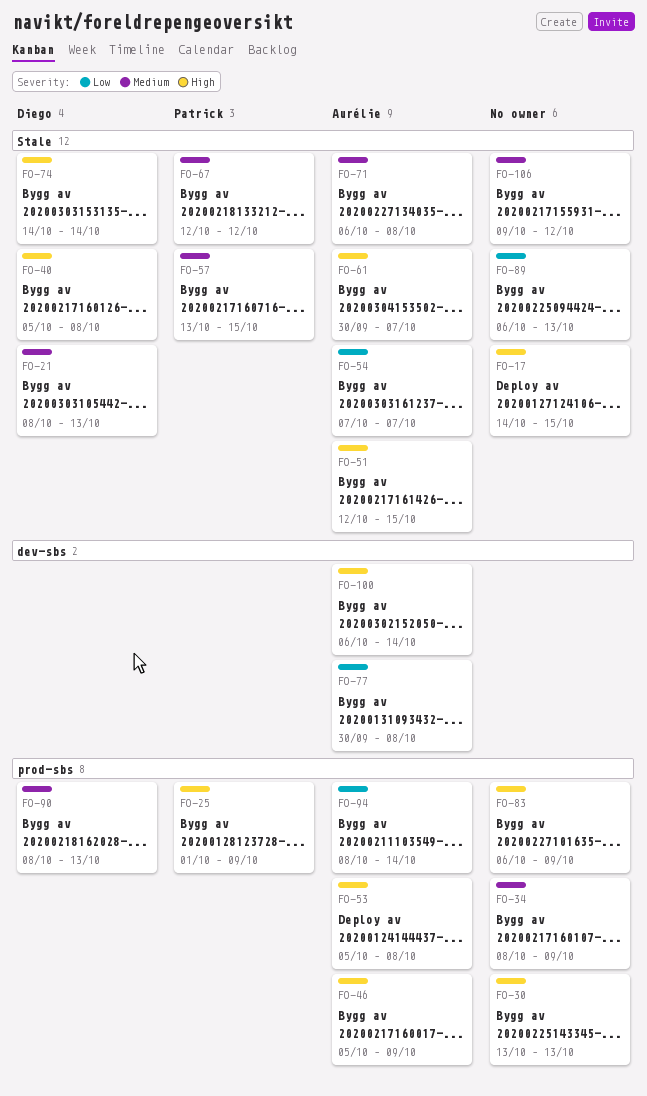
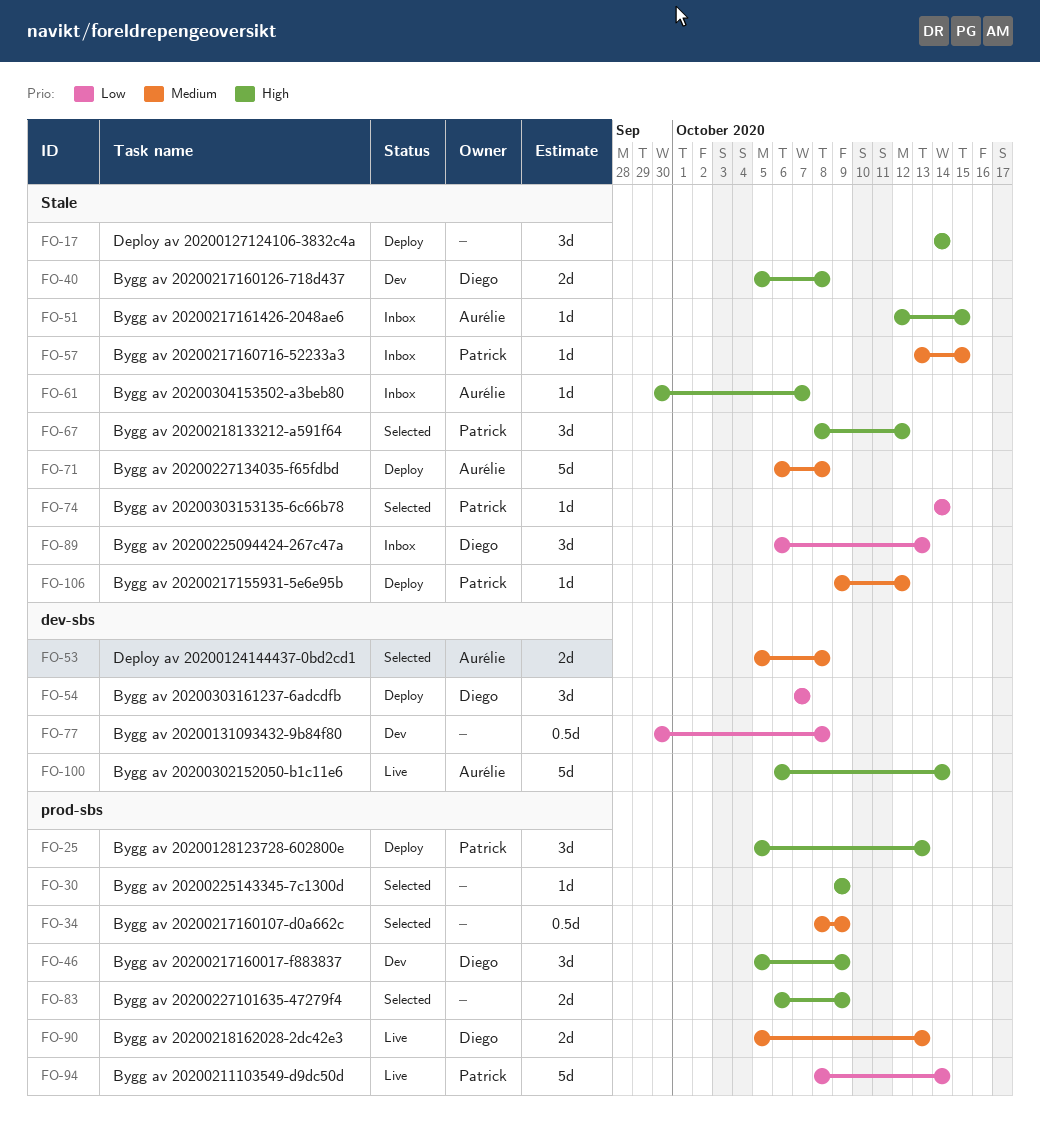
FO-17, due: Oct 15 -> Oct 14
FO-21: present -> none
FO-25, start: Oct 1 -> Oct 5
FO-25, due: Oct 9 -> Oct 13
FO-30, start: Oct 13 -> Oct 9
FO-30, due: Oct 13 -> Oct 9
FO-46, owner: Aurélie -> Diego
FO-53, priority: High -> Medium
FO-53, label: prod-sbs -> dev-sbs
FO-54, owner: Aurélie -> Diego
FO-54, label: Stale -> dev-sbs
FO-67, priority: Medium -> High
FO-67, start: Oct 12 -> Oct 8
FO-74, owner: Diego -> Patrick
FO-74, priority: High -> Low
FO-77, owner: Aurélie -> none
FO-89, owner: none -> Diego
FO-90, start: Oct 8 -> Oct 5
FO-94, owner: Aurélie -> Patrick
FO-106, owner: none -> Patrick

